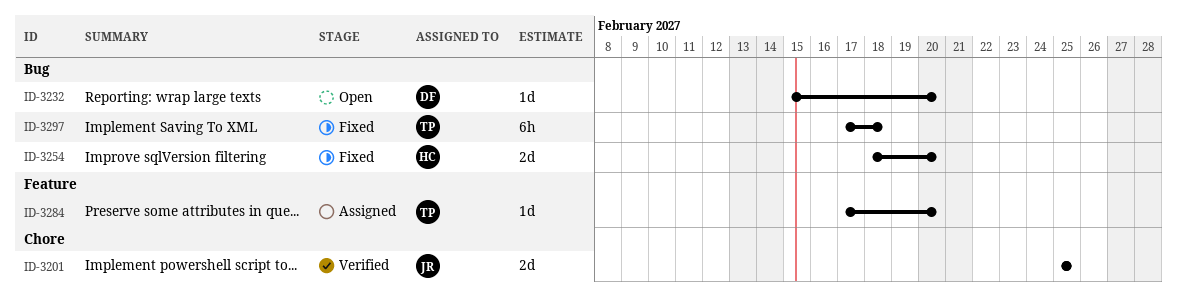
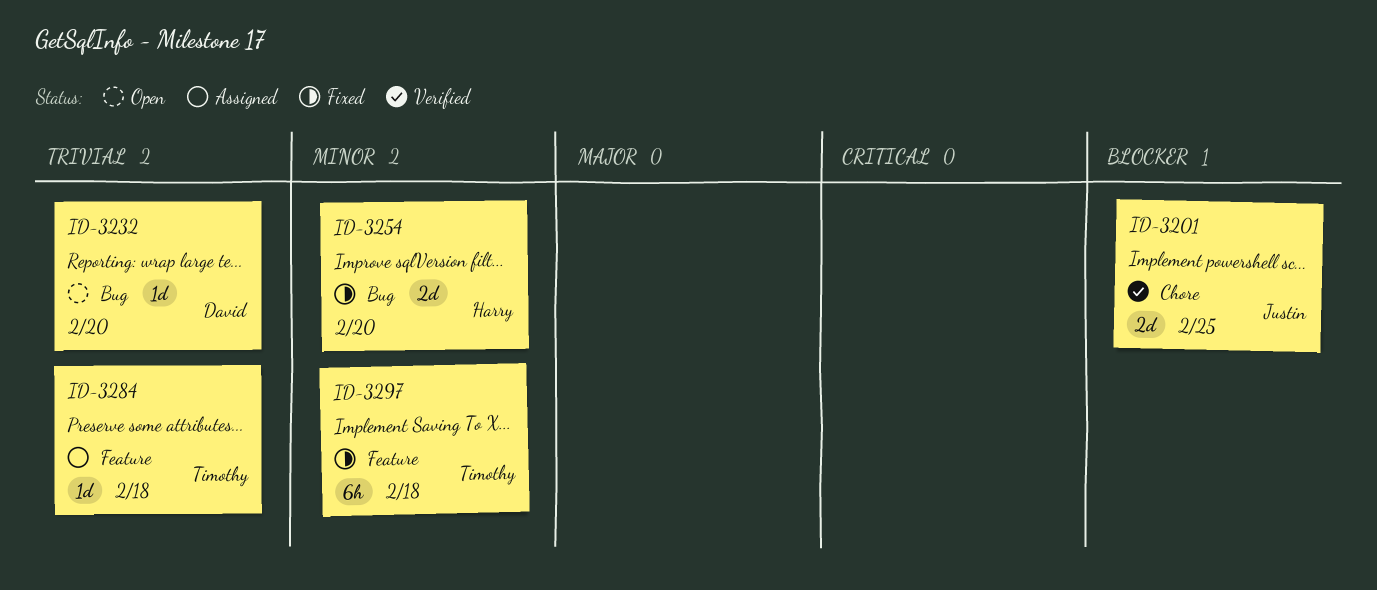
ID-3284, due: Feb 20 -> Feb 18
ID-3297, label: Bug -> Feature

